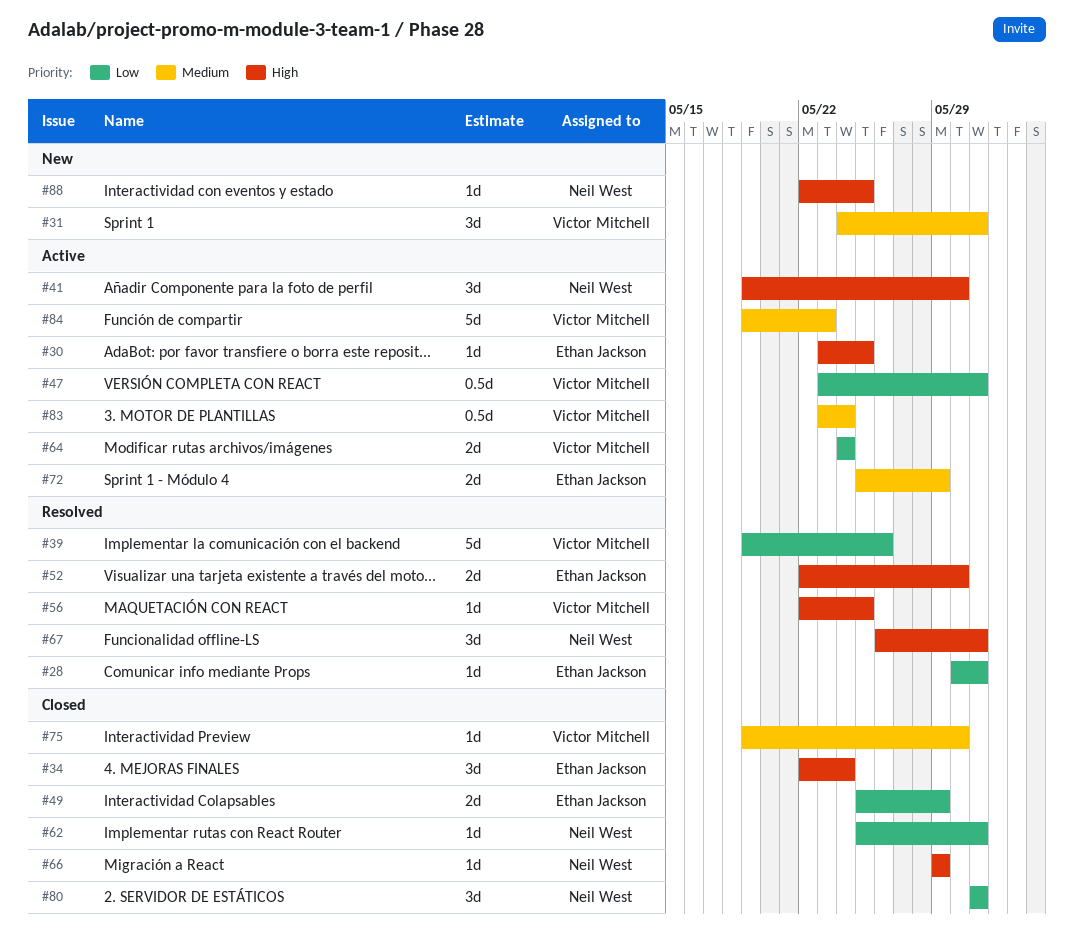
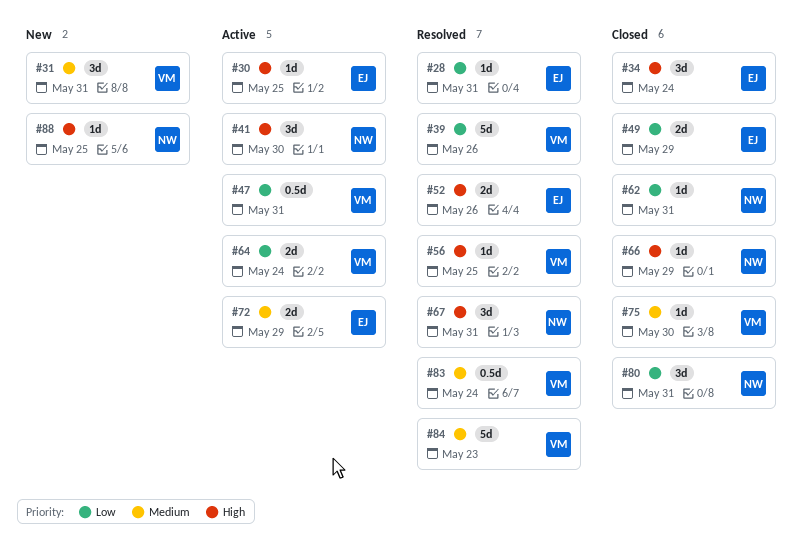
#52, due: May 30 -> May 26
#83, status: Active -> Resolved
#84, status: Active -> Resolved

